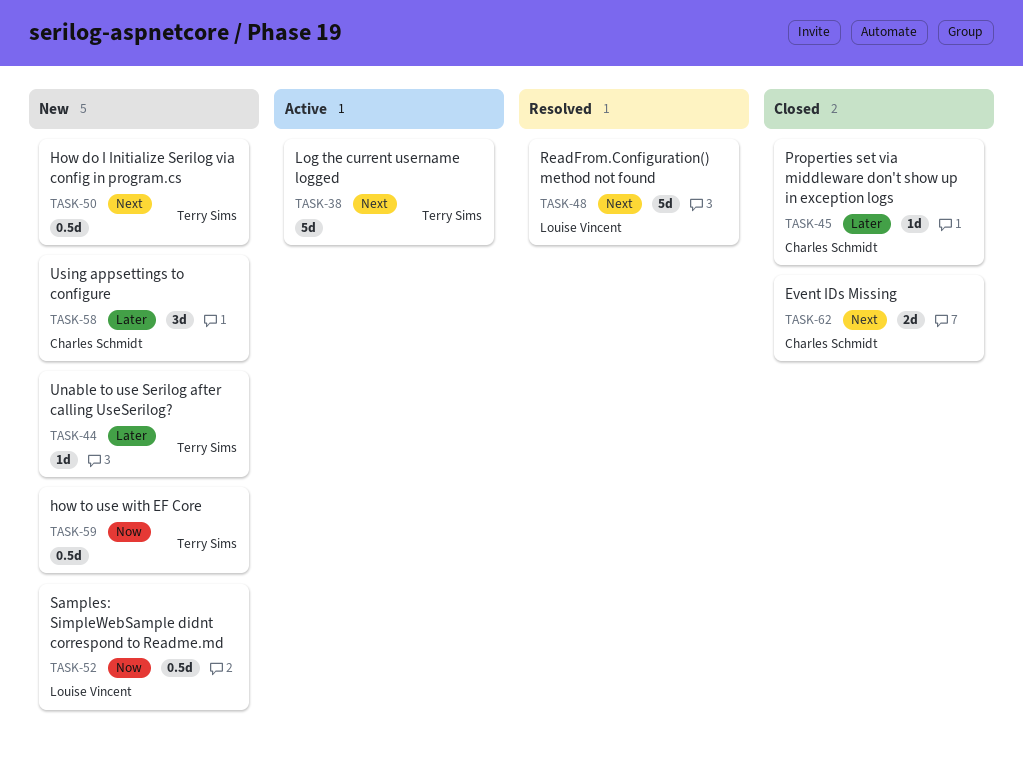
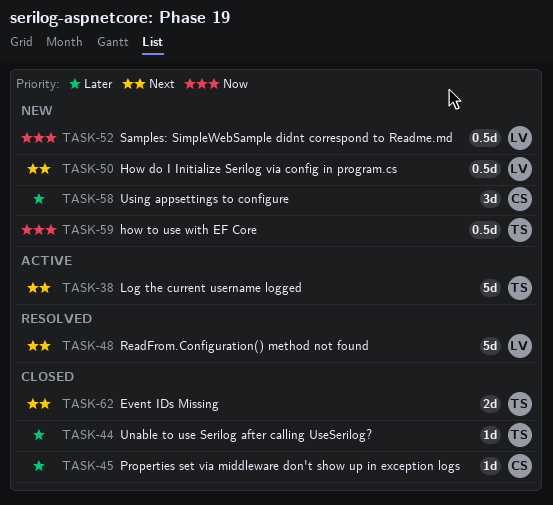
TASK-44, status: New -> Closed
TASK-50, owner: Terry Sims -> Louise Vincent
TASK-62, owner: Charles Schmidt -> Terry Sims

